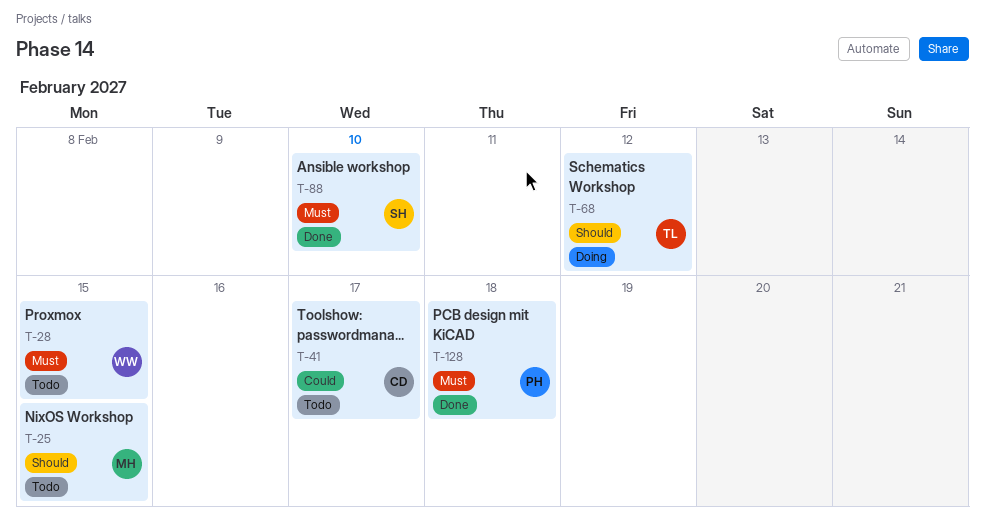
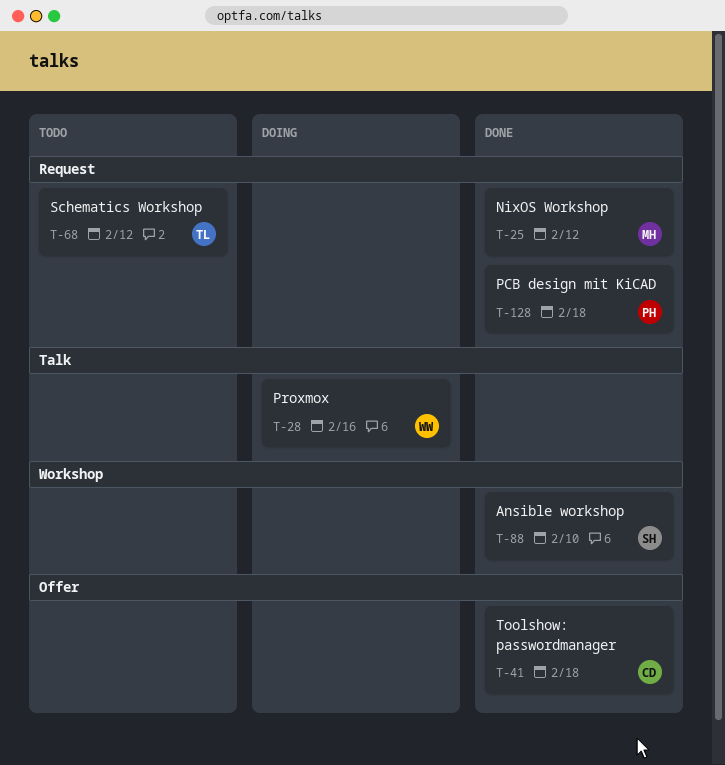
T-25, status: Todo -> Done
T-25, due: Feb 15 -> Feb 12
T-28, status: Todo -> Doing
T-28, due: Feb 15 -> Feb 16
T-41, status: Todo -> Done
T-41, due: Feb 17 -> Feb 18
T-68, status: Doing -> Todo

